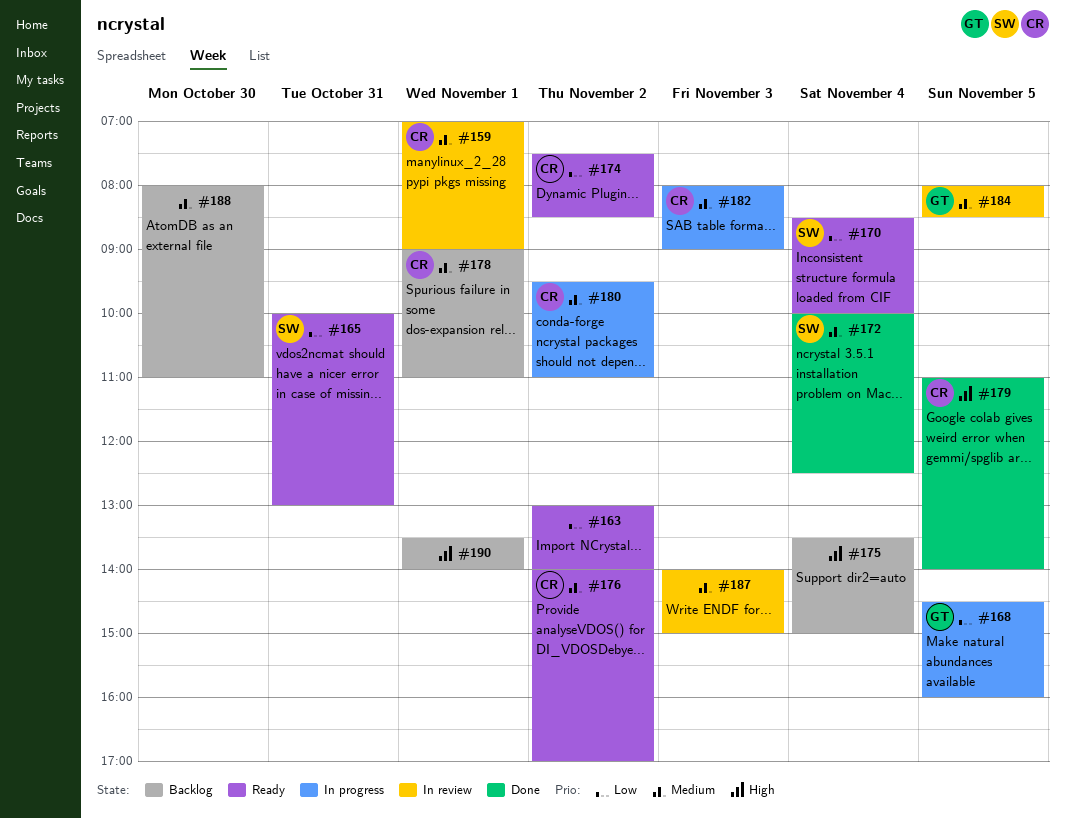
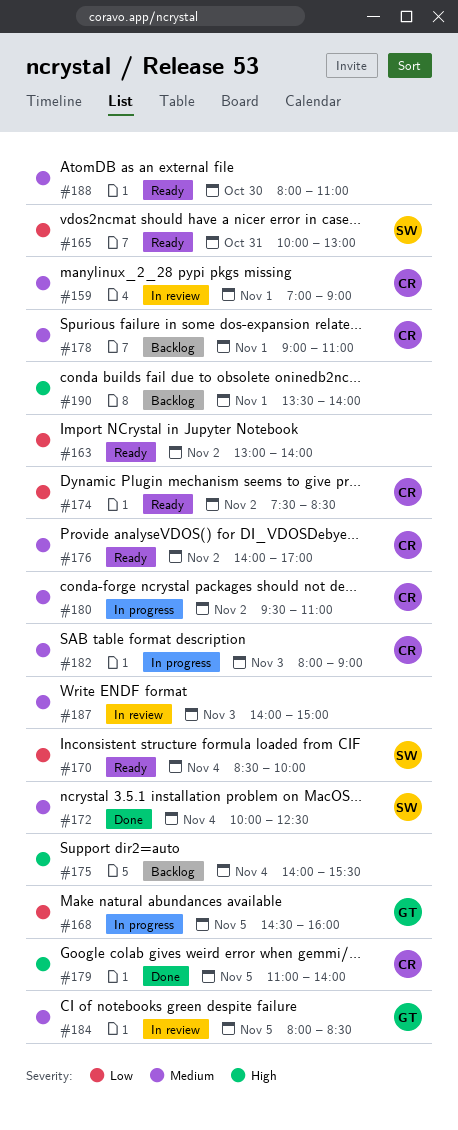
#175, begins: 13:30 -> 14:00
#175, ends: 15:00 -> 15:30
#188, status: Backlog -> Ready

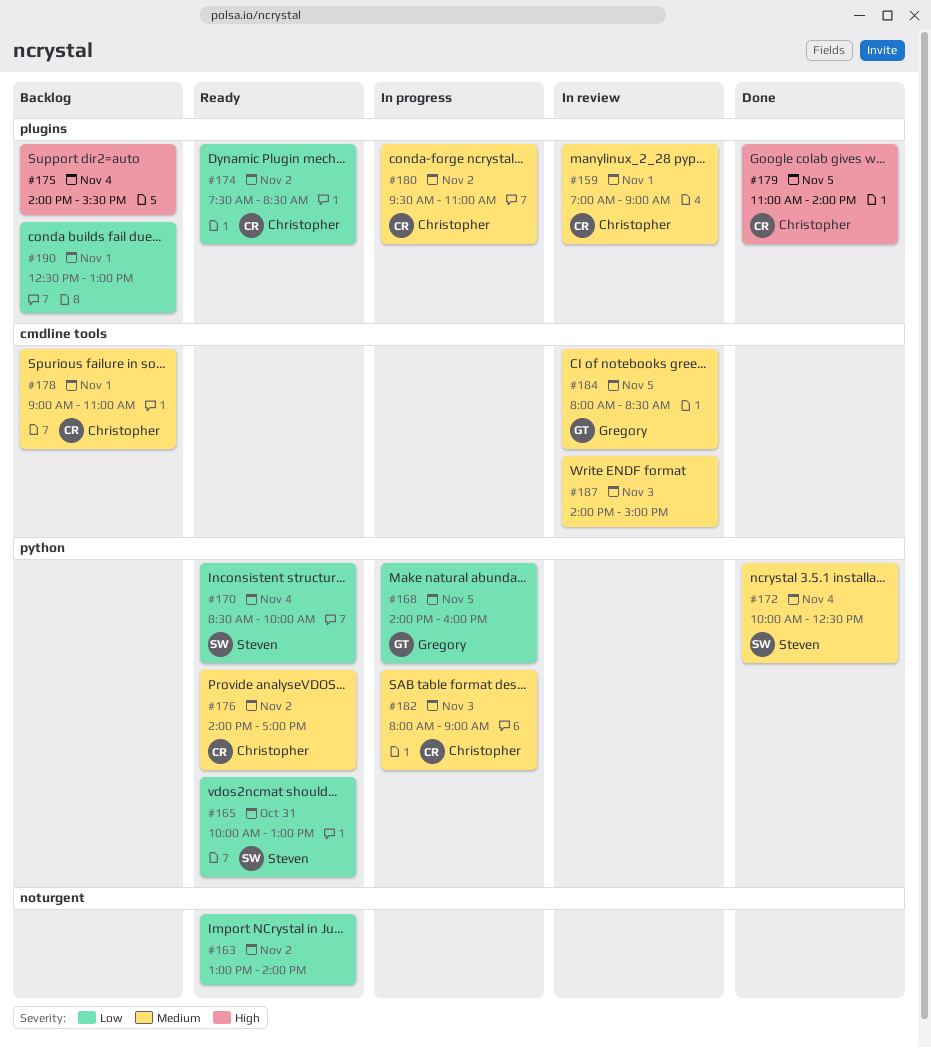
#168, begins: 14:30 -> 14:00
#188: present -> none
#190, priority: High -> Low
#190, begins: 13:30 -> 12:30
#190, ends: 14:00 -> 13:00

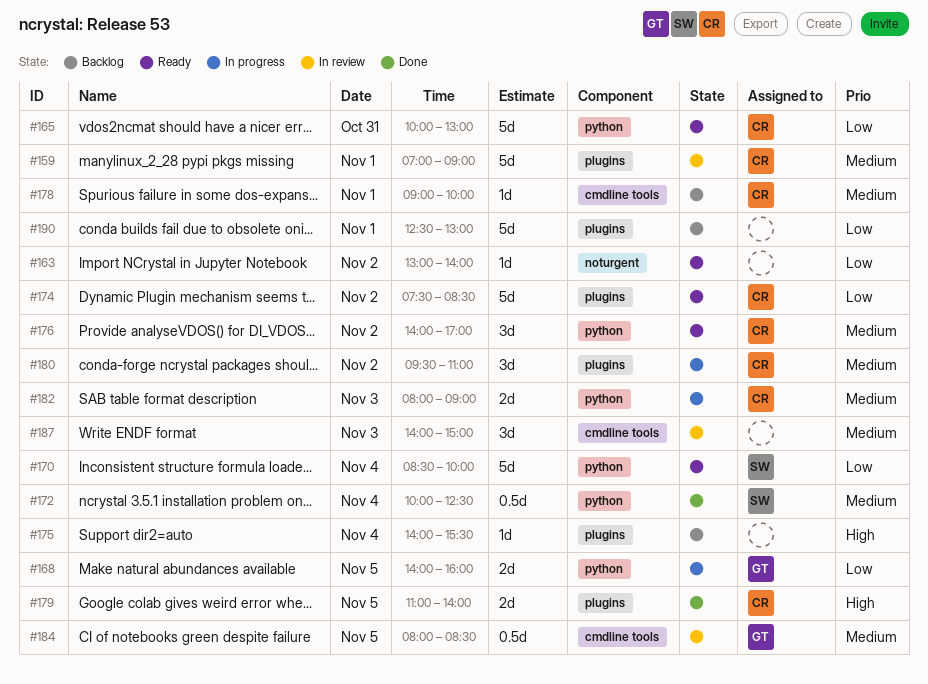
#165, owner: Steven -> Christopher
#178, ends: 11:00 -> 10:00

